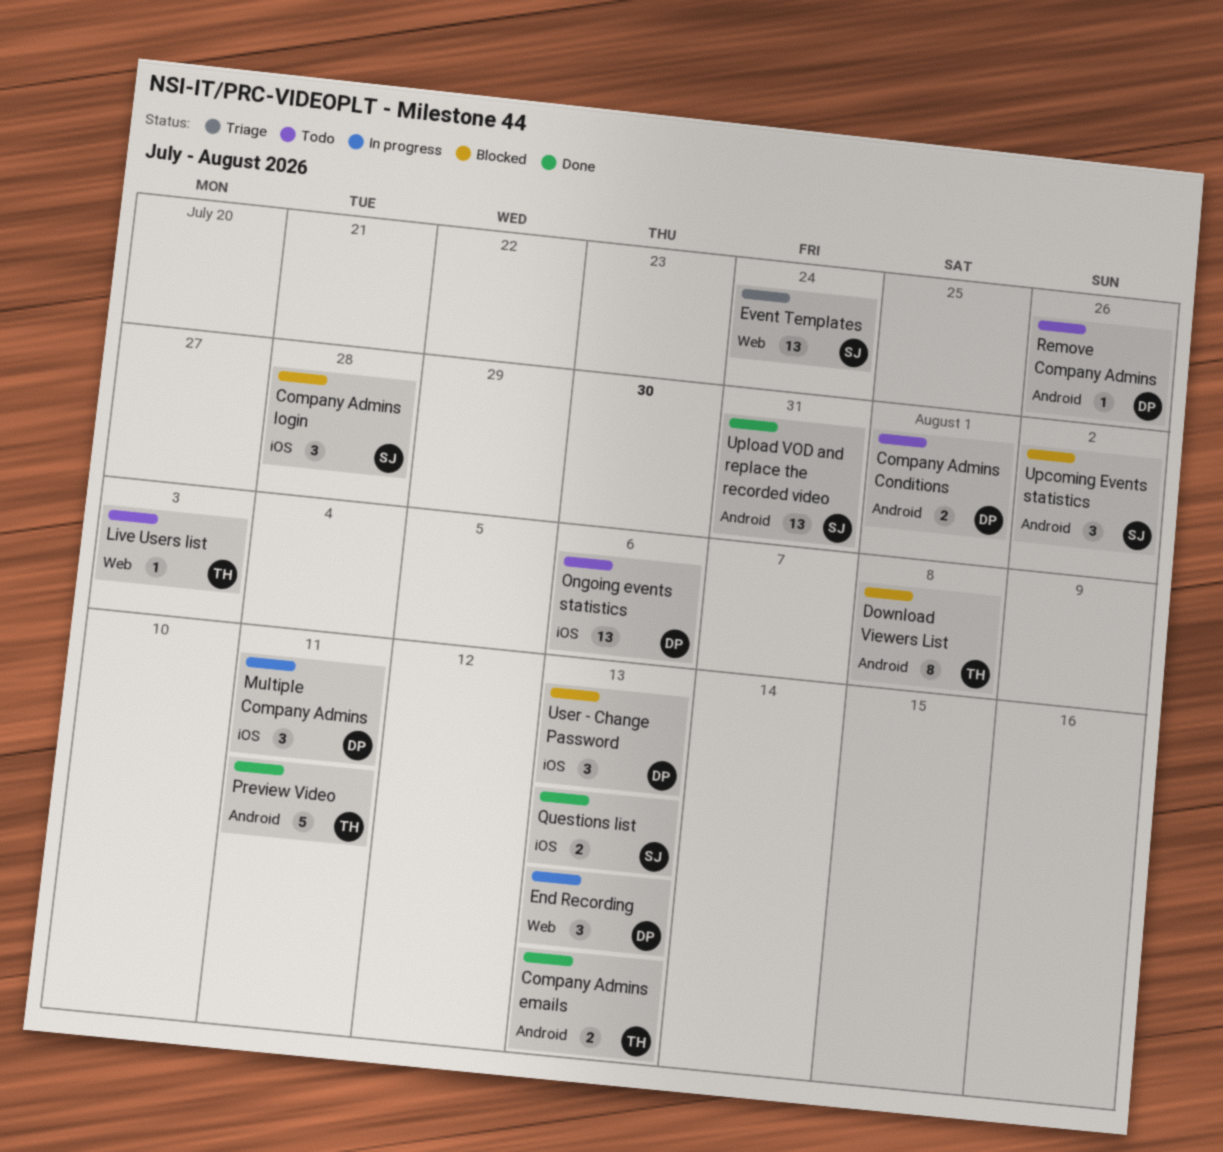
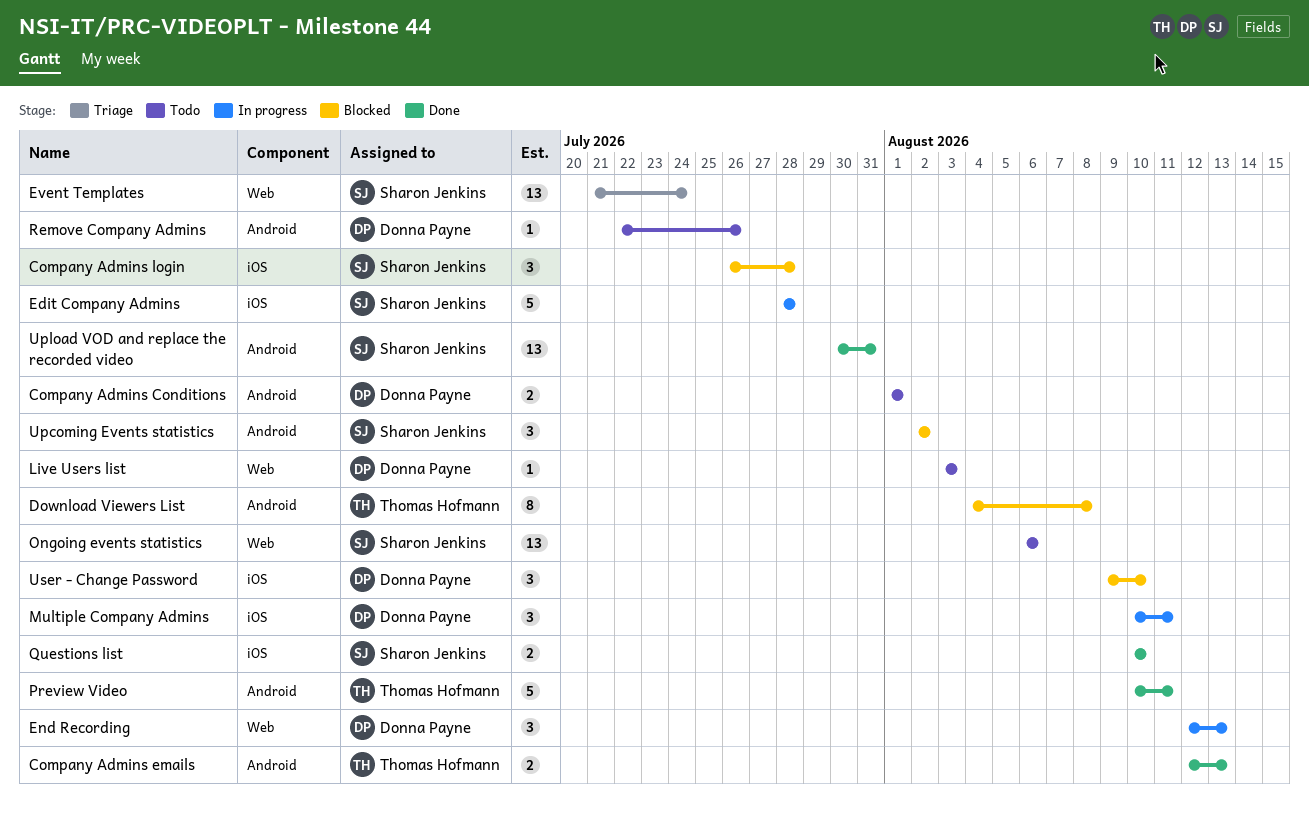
Edit Company Admins: none -> present
Live Users list, owner: Thomas Hofmann -> Donna Payne
Ongoing events statistics, owner: Donna Payne -> Sharon Jenkins
Ongoing events statistics, label: iOS -> Web
Questions list, due: Aug 13 -> Aug 10
User - Change Password, due: Aug 13 -> Aug 10

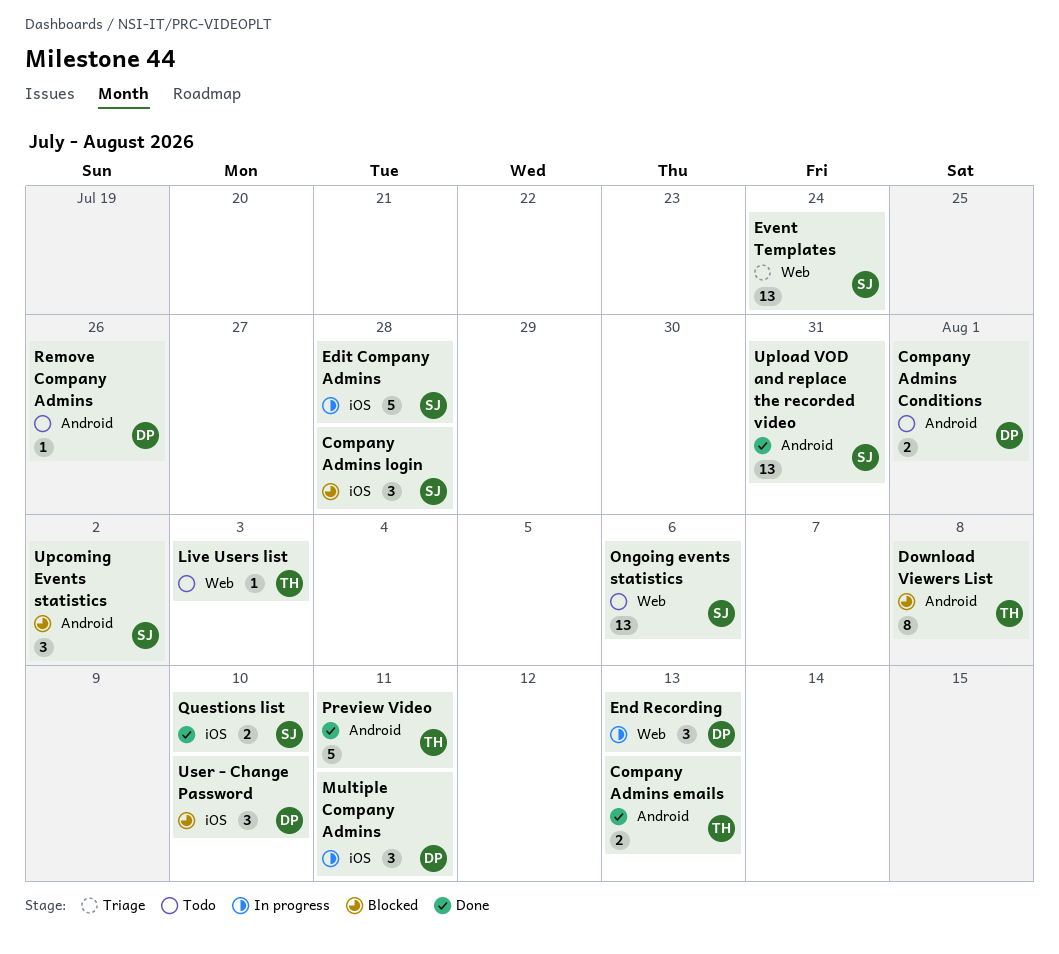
Live Users list, owner: Donna Payne -> Thomas Hofmann

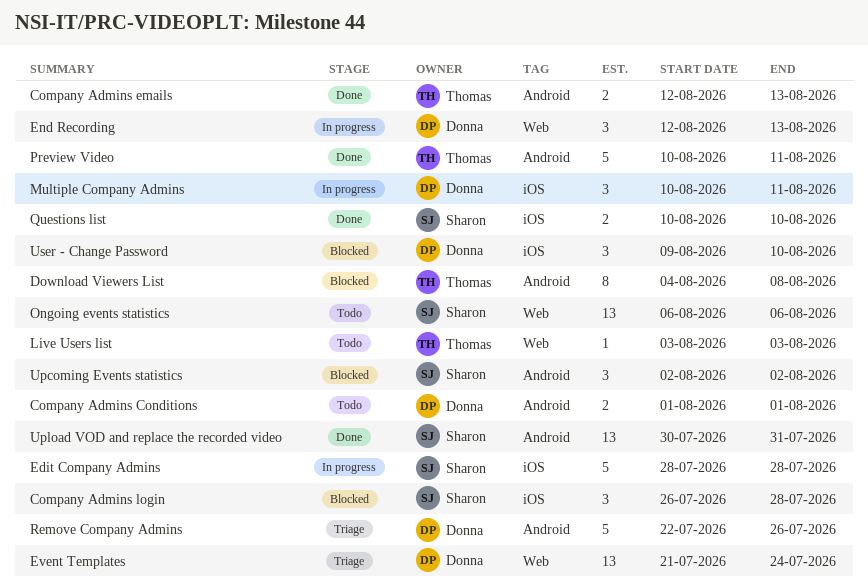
Event Templates, owner: Sharon -> Donna
Remove Company Admins, status: Todo -> Triage
Remove Company Admins, estimate: 1 -> 5

